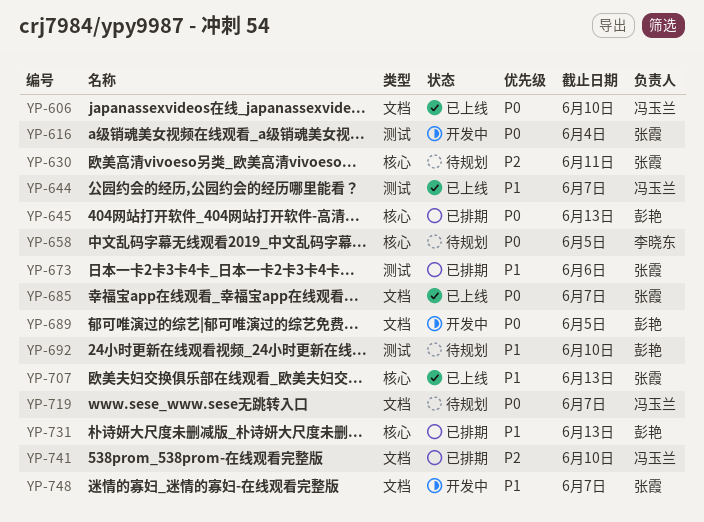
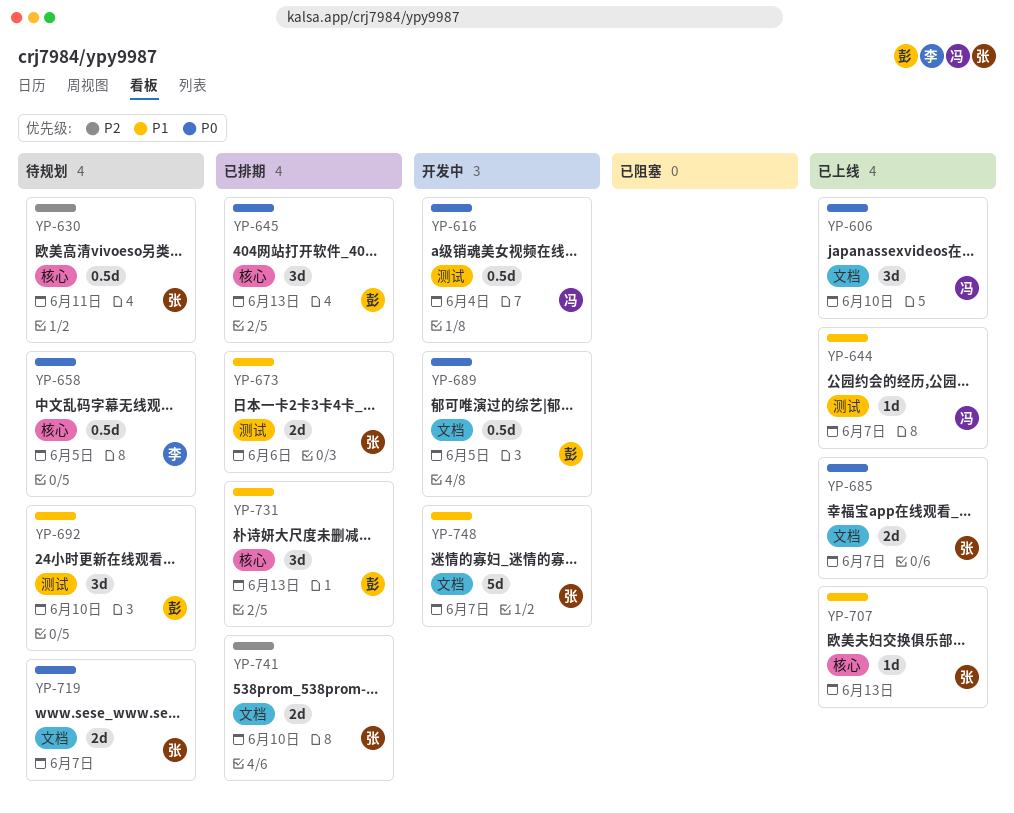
YP-616, owner: 张霞 -> 冯玉兰
YP-719, owner: 冯玉兰 -> 张霞
YP-741, owner: 冯玉兰 -> 张霞

